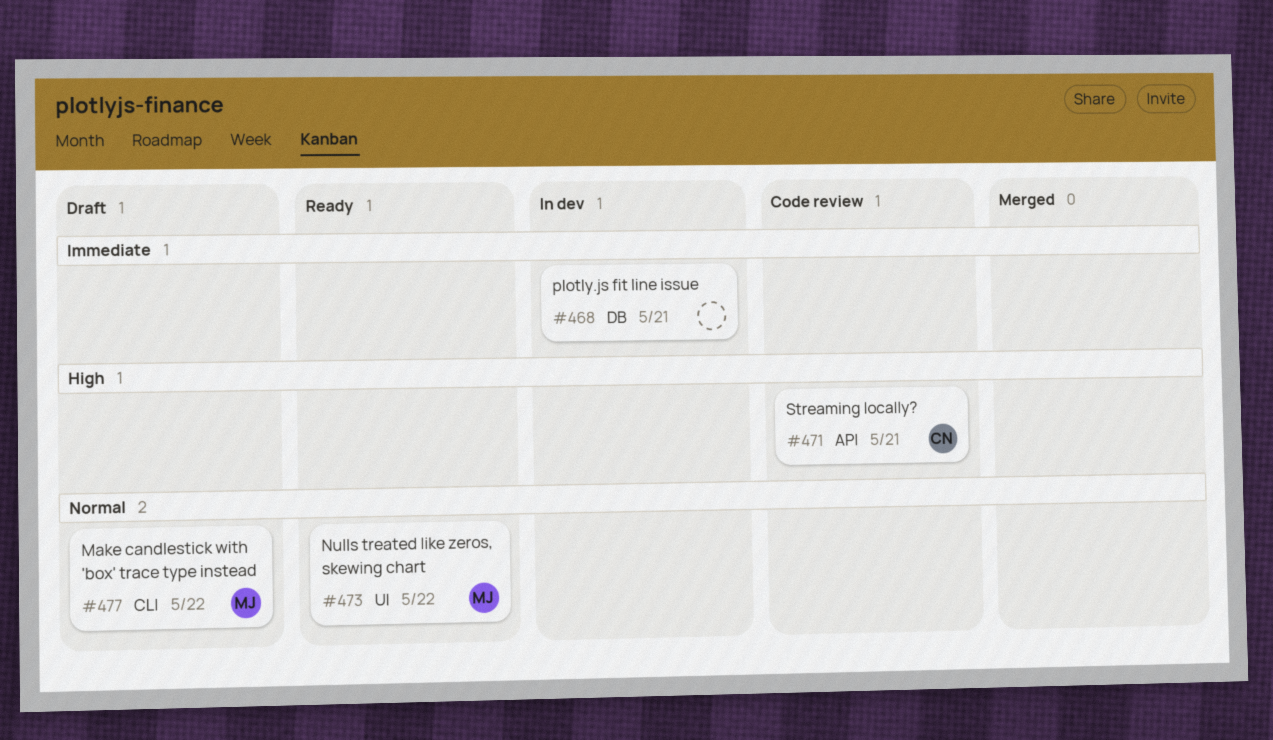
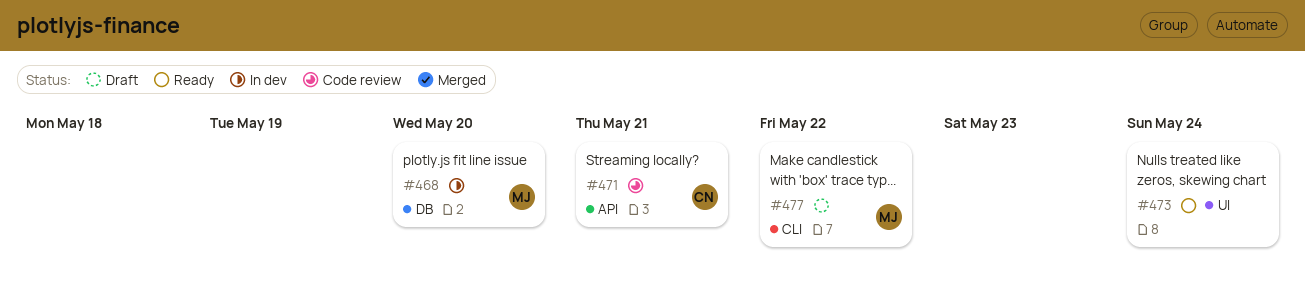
#468, owner: none -> MJ
#468, due: May 21 -> May 20
#473, owner: MJ -> none
#473, due: May 22 -> May 24

